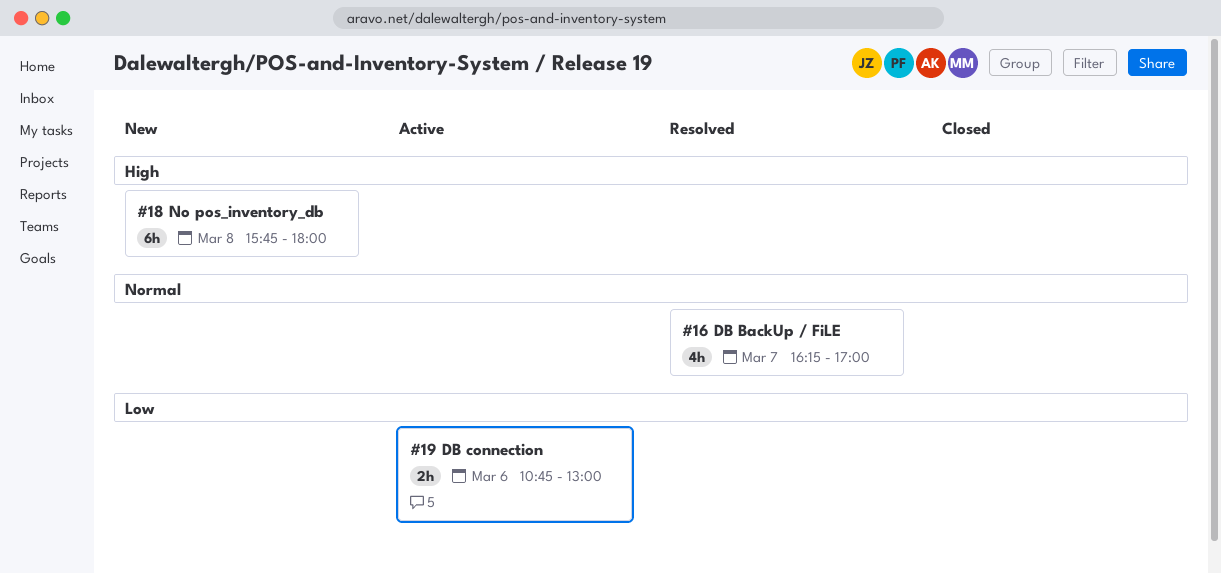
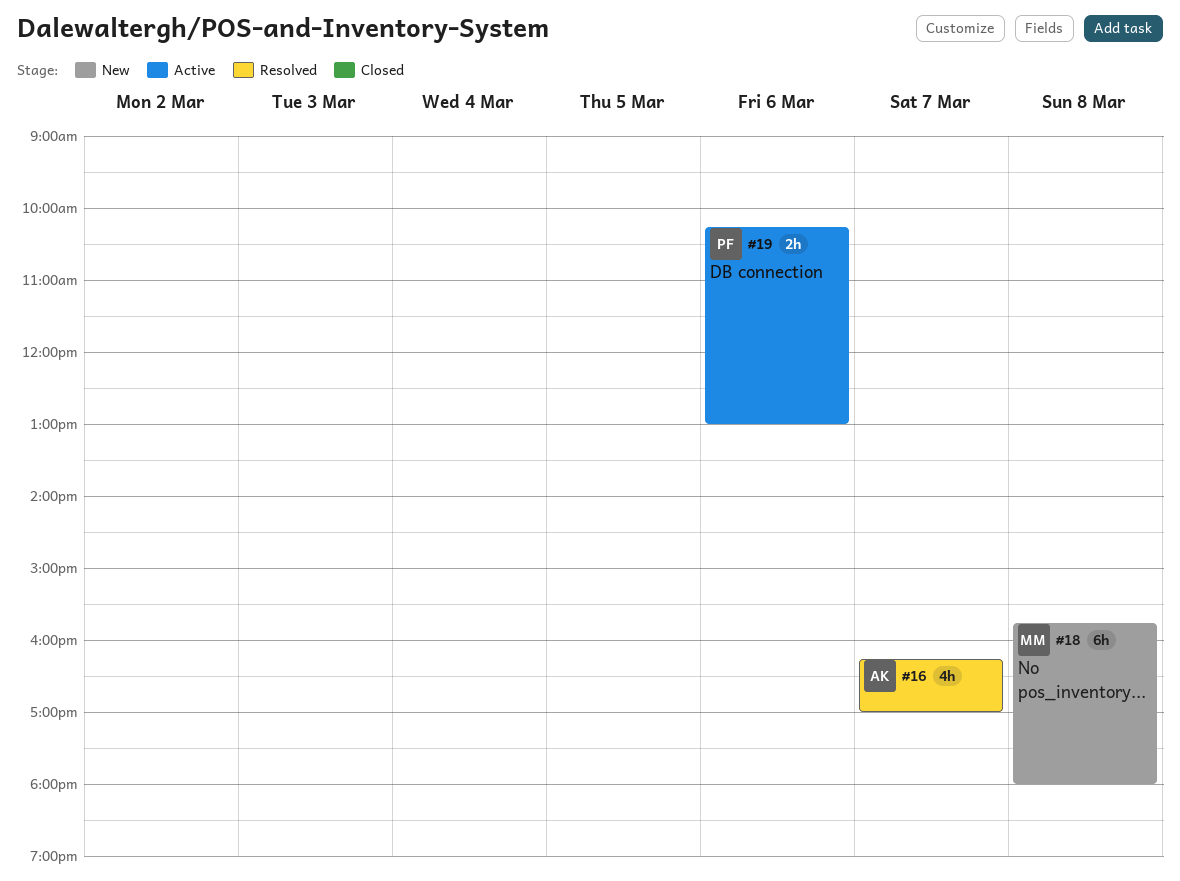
#19, begins: 10:45 -> 10:15

